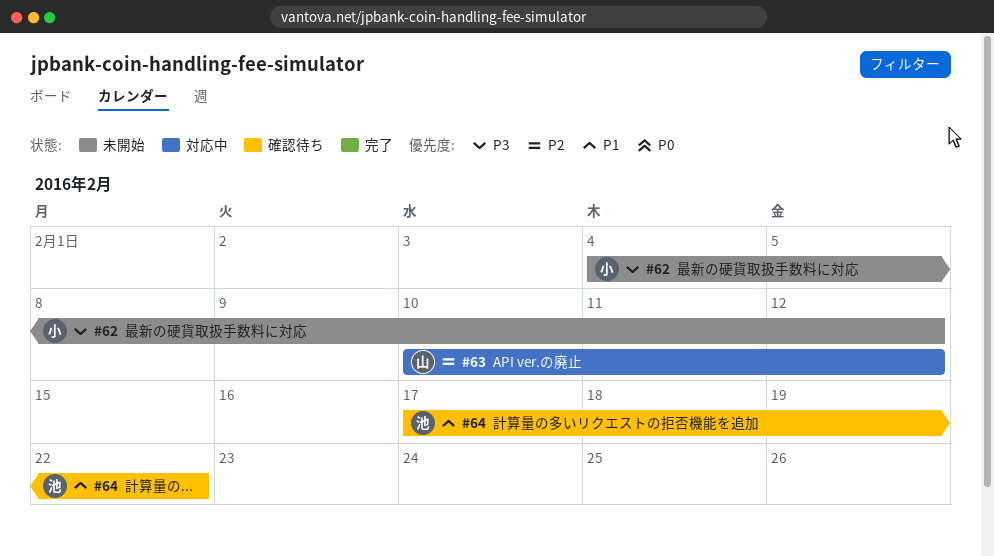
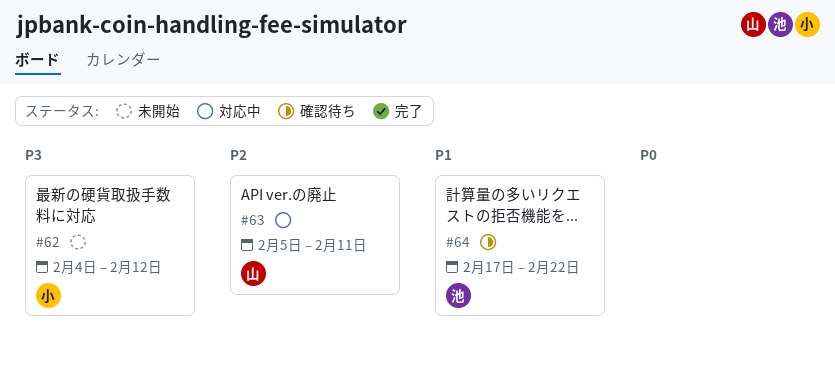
#63, start: Feb 10 -> Feb 5
#63, due: Feb 12 -> Feb 11

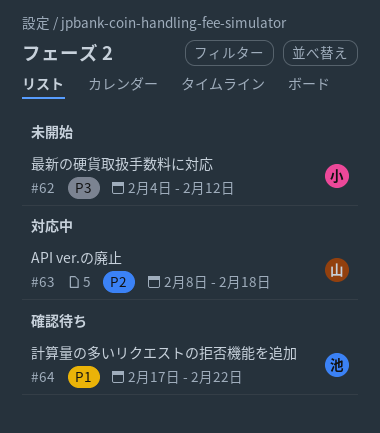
#63, start: Feb 5 -> Feb 8
#63, due: Feb 11 -> Feb 18

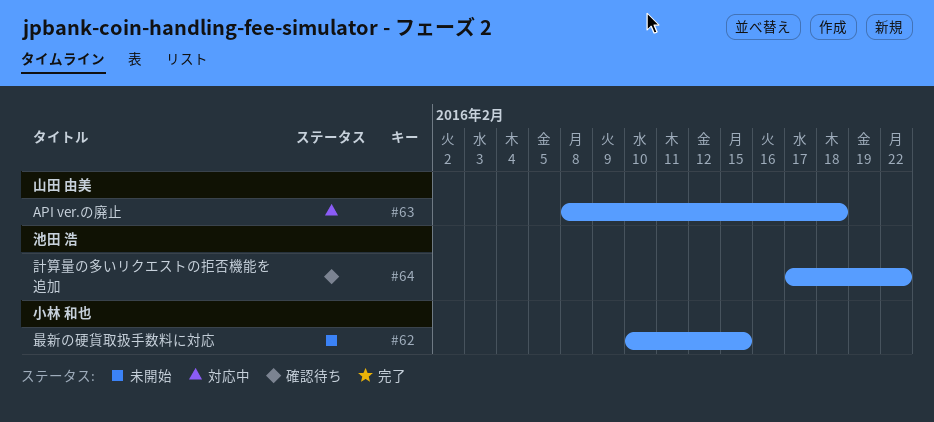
#62, start: Feb 4 -> Feb 10
#62, due: Feb 12 -> Feb 15

